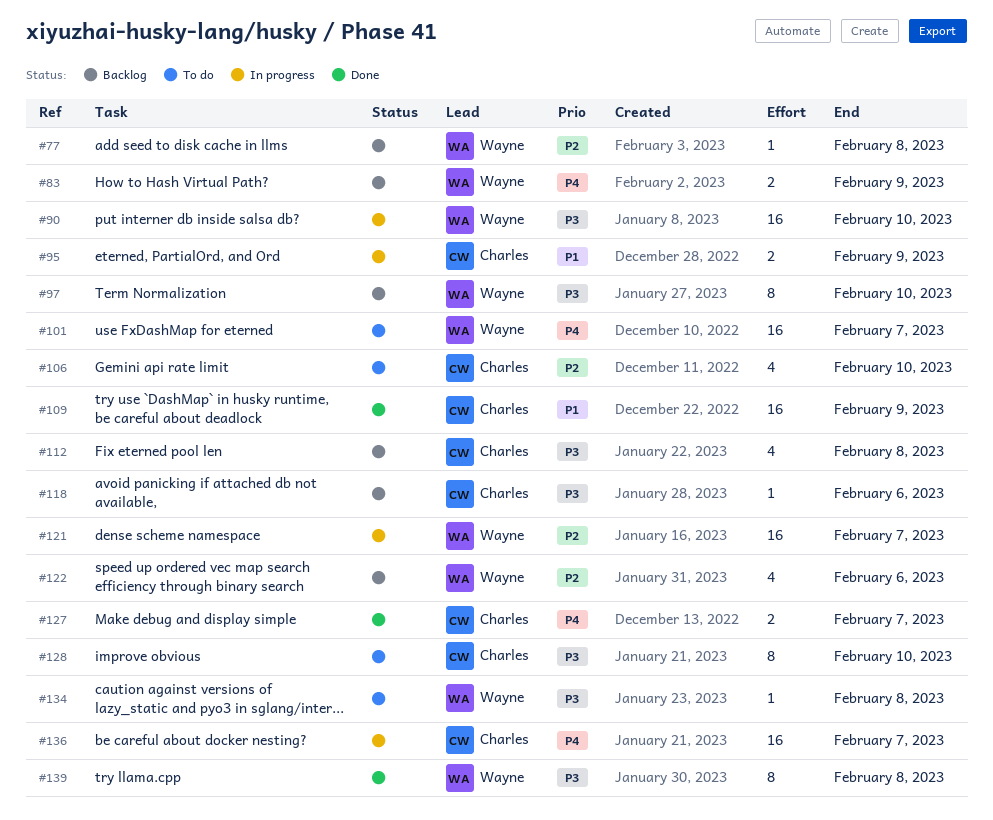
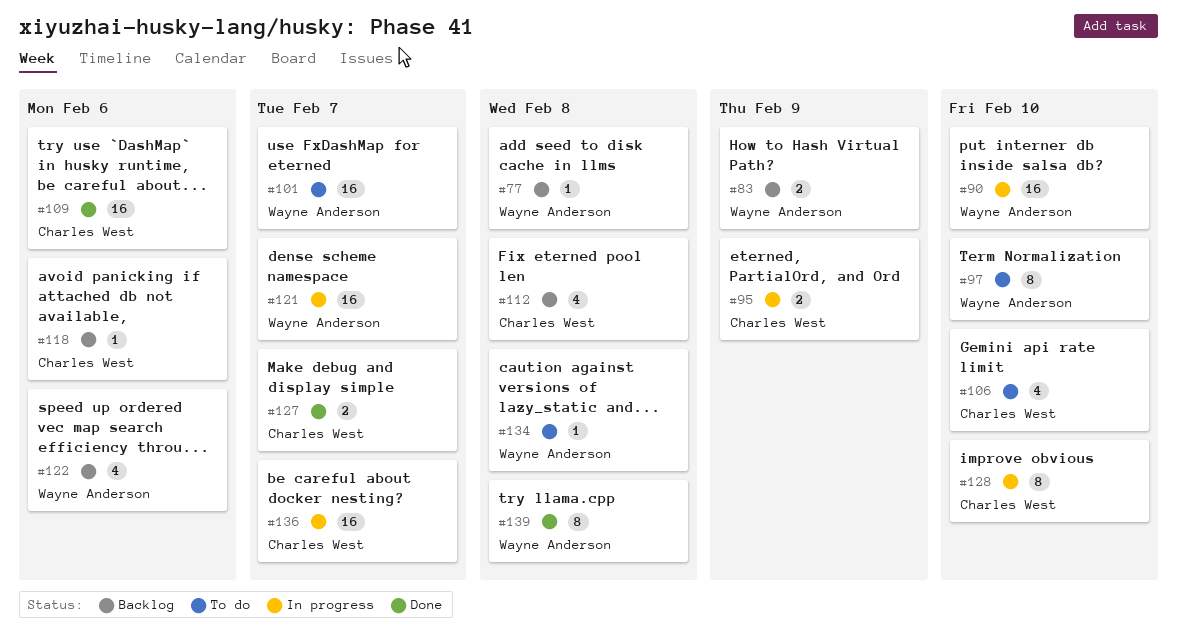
#97, status: Backlog -> To do
#109, due: Feb 9 -> Feb 6
#128, status: To do -> In progress

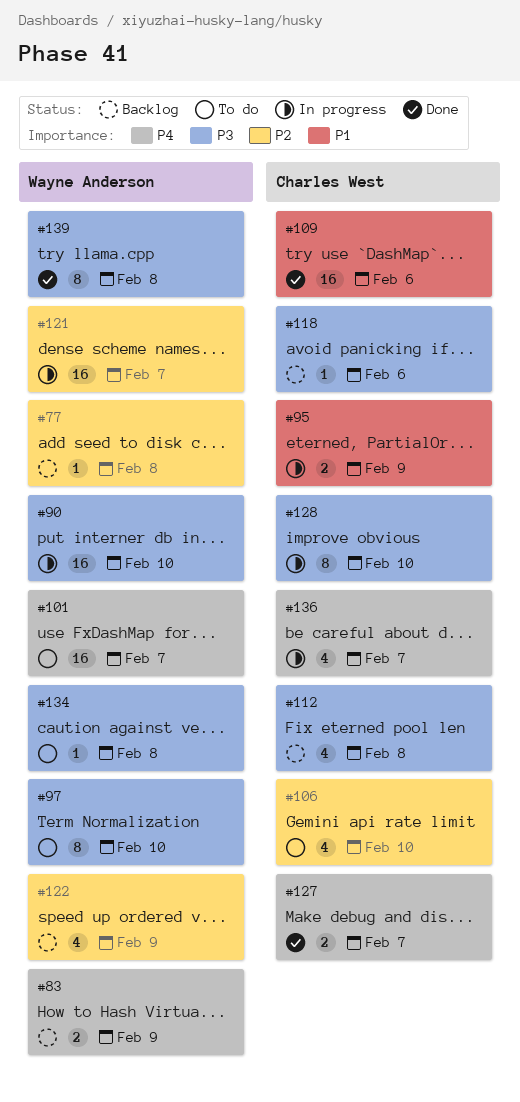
#122, due: Feb 6 -> Feb 9
#136, estimate: 16 -> 4

